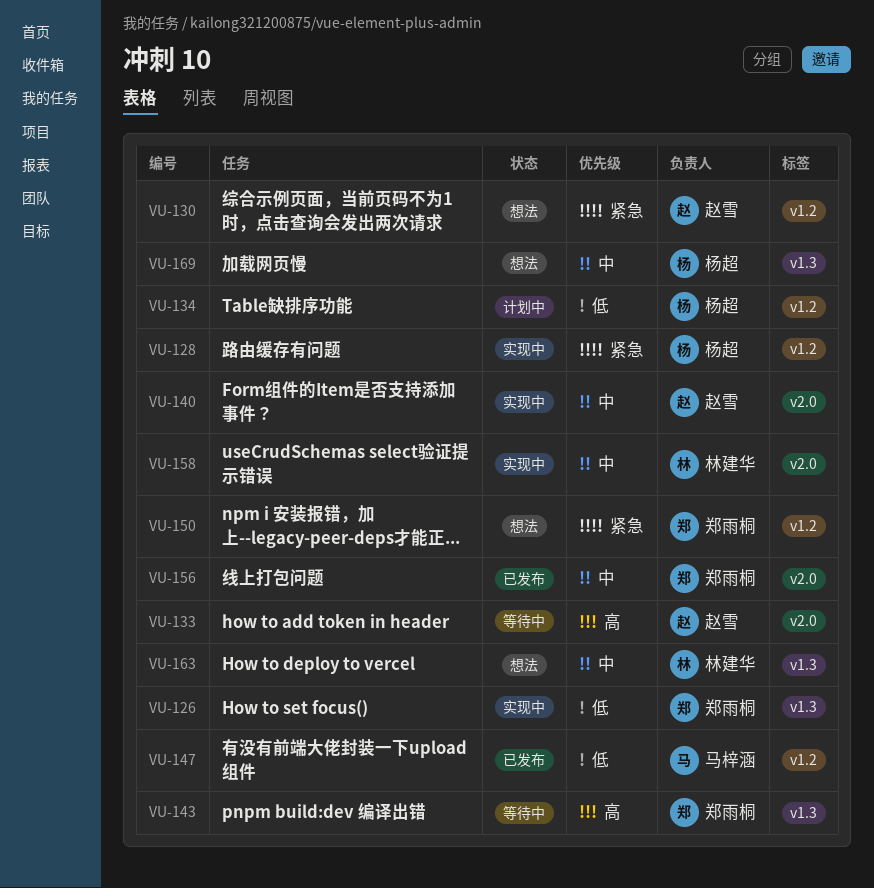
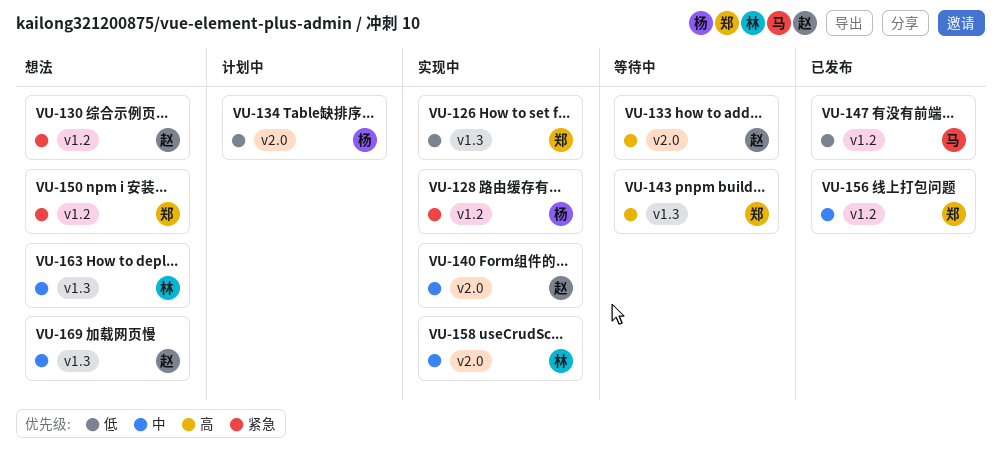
VU-134, label: v1.2 -> v2.0
VU-156, label: v2.0 -> v1.2
VU-169, owner: 杨超 -> 赵雪

